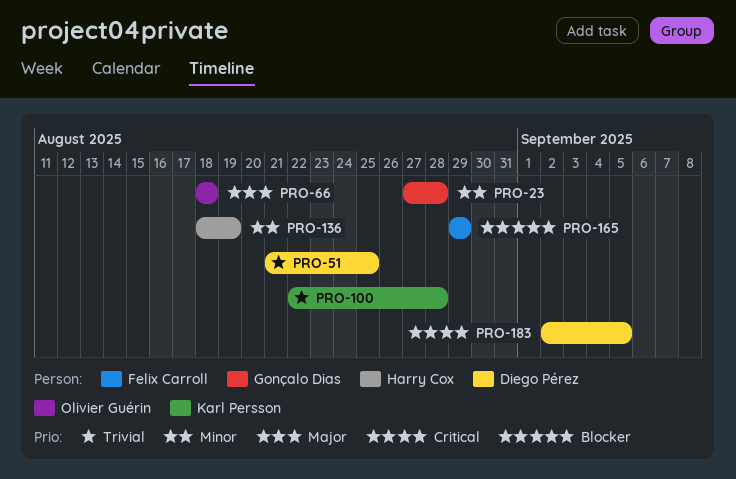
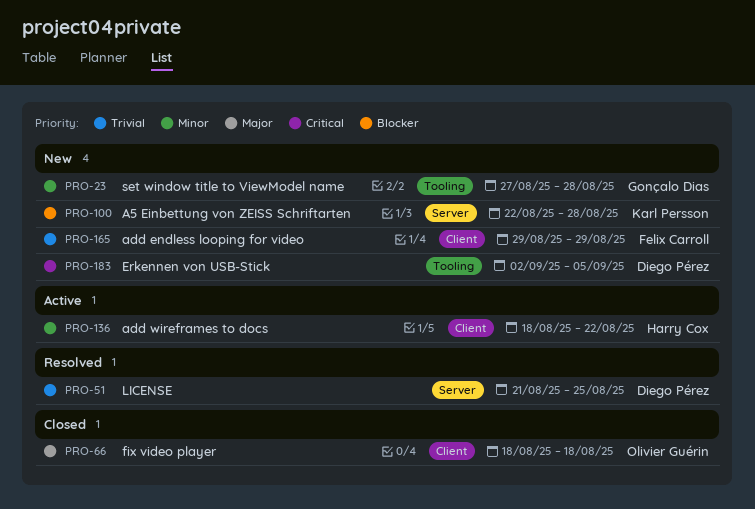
PRO-100, priority: Trivial -> Blocker
PRO-136, due: Aug 19 -> Aug 22
PRO-165, priority: Blocker -> Trivial

